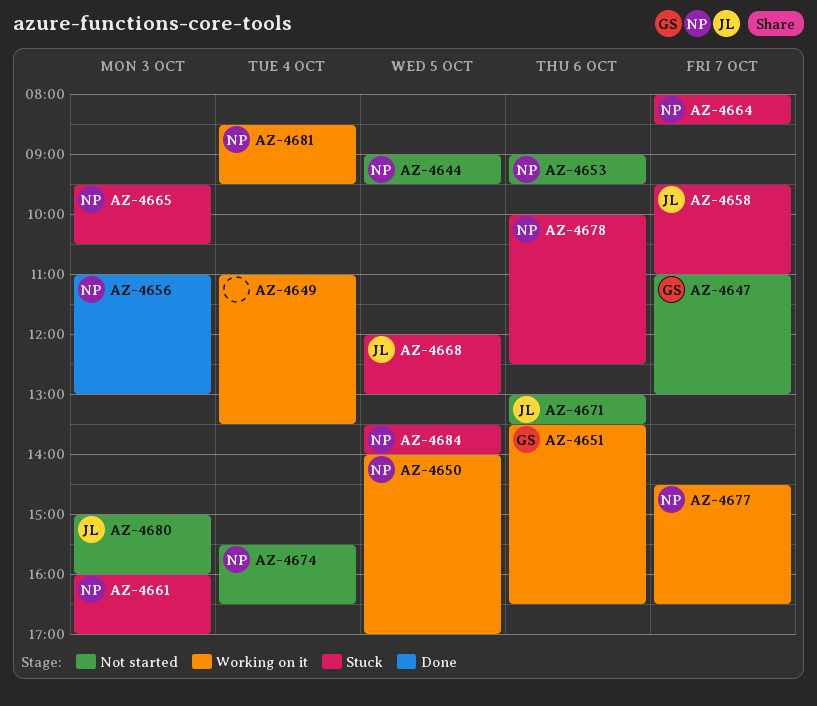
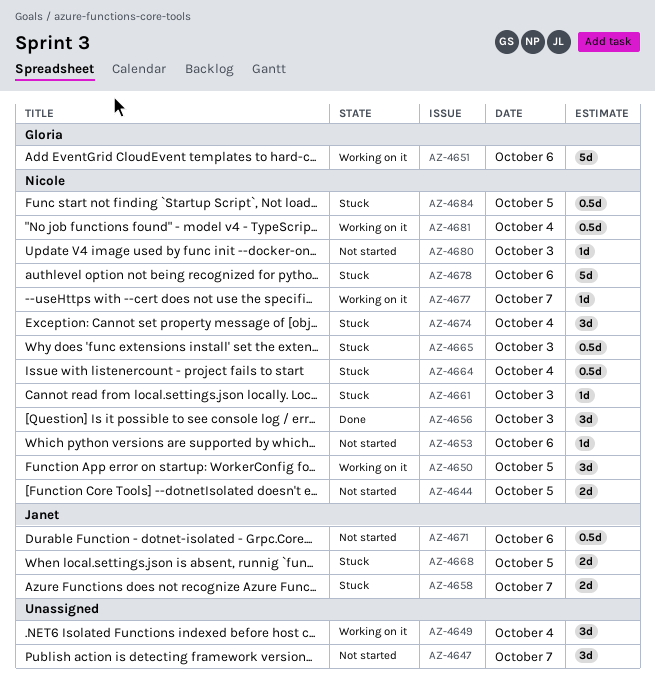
AZ-4647, owner: Gloria -> none
AZ-4664, day: Oct 7 -> Oct 4
AZ-4674, status: Not started -> Stuck
AZ-4680, owner: Janet -> Nicole

